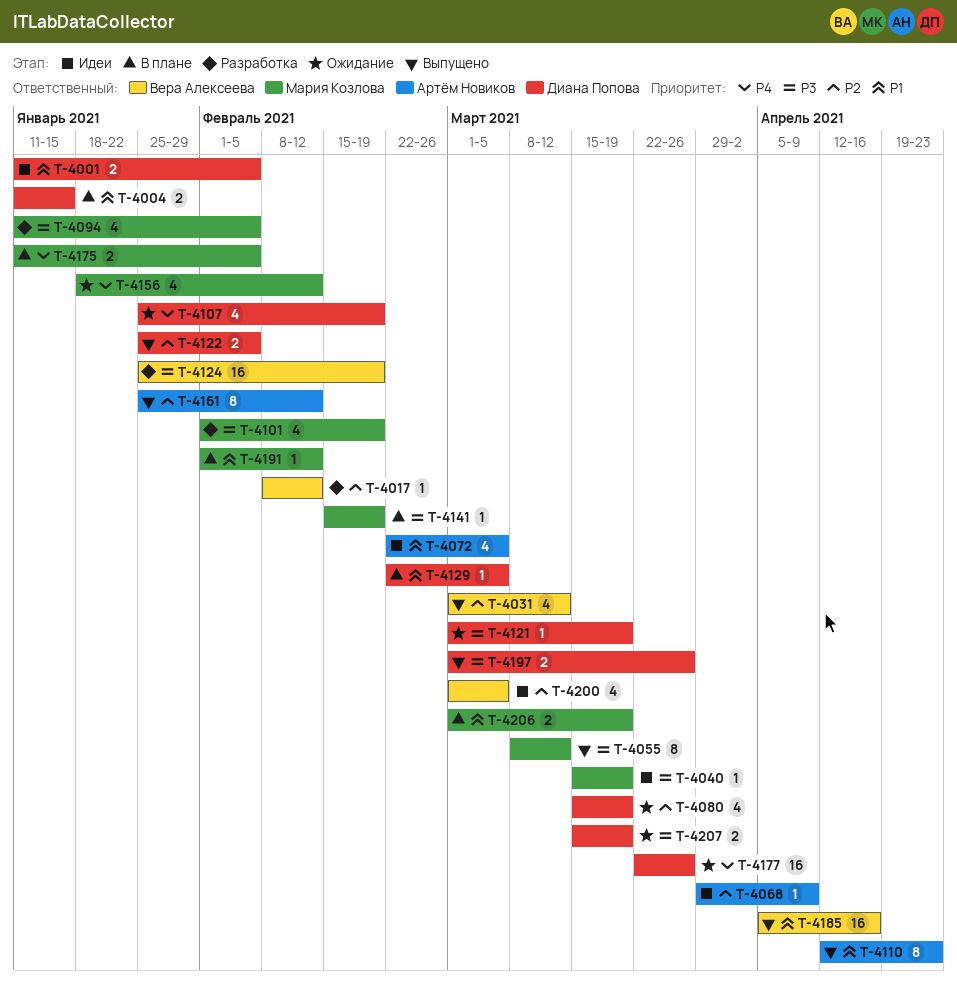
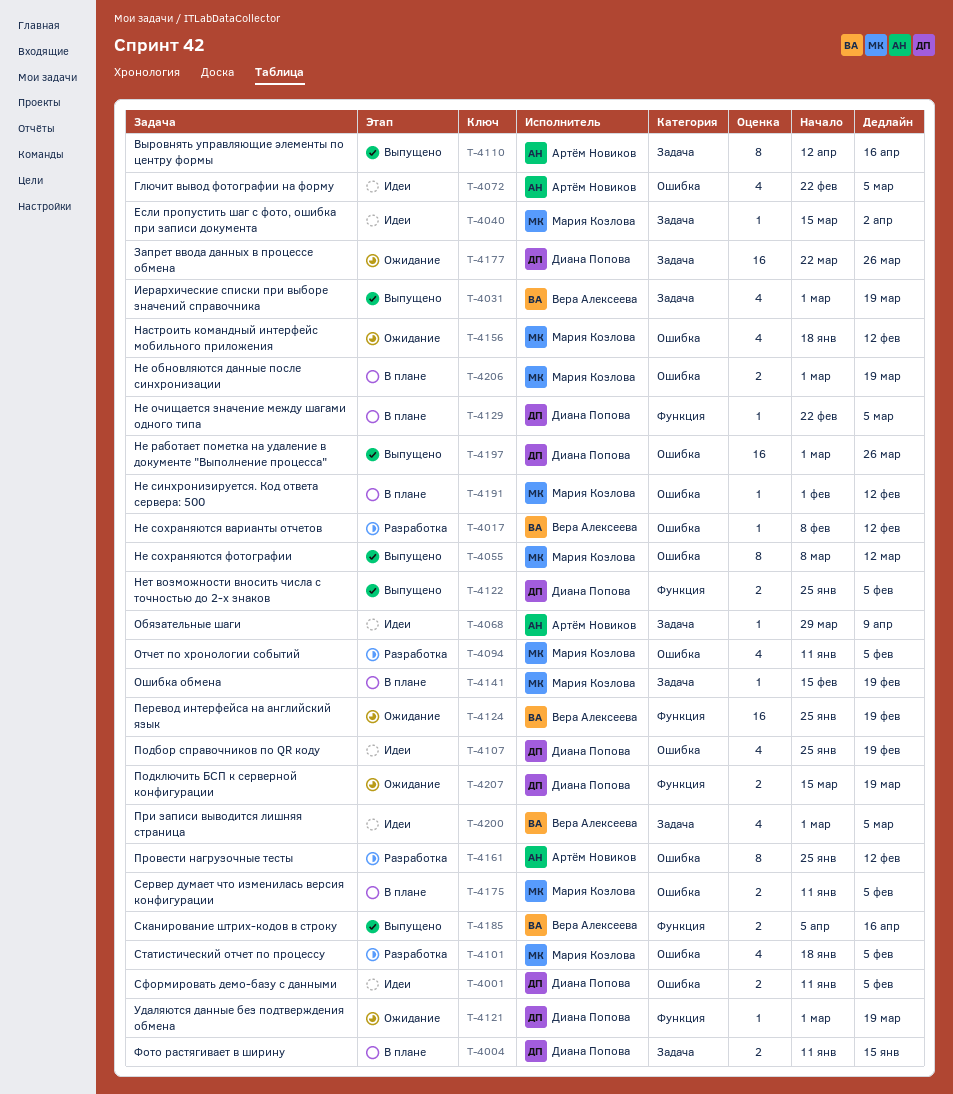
T-4031, due: Mar 12 -> Mar 19
T-4040, due: Mar 19 -> Apr 2
T-4080: present -> none
T-4101, start: Feb 1 -> Jan 18
T-4101, due: Feb 19 -> Feb 5
T-4107, status: Ожидание -> Идеи
T-4110, due: Apr 23 -> Apr 16
T-4124, status: Разработка -> Ожидание
T-4161, status: Выпущено -> Разработка
T-4185, estimate: 16 -> 2
T-4197, estimate: 2 -> 16

